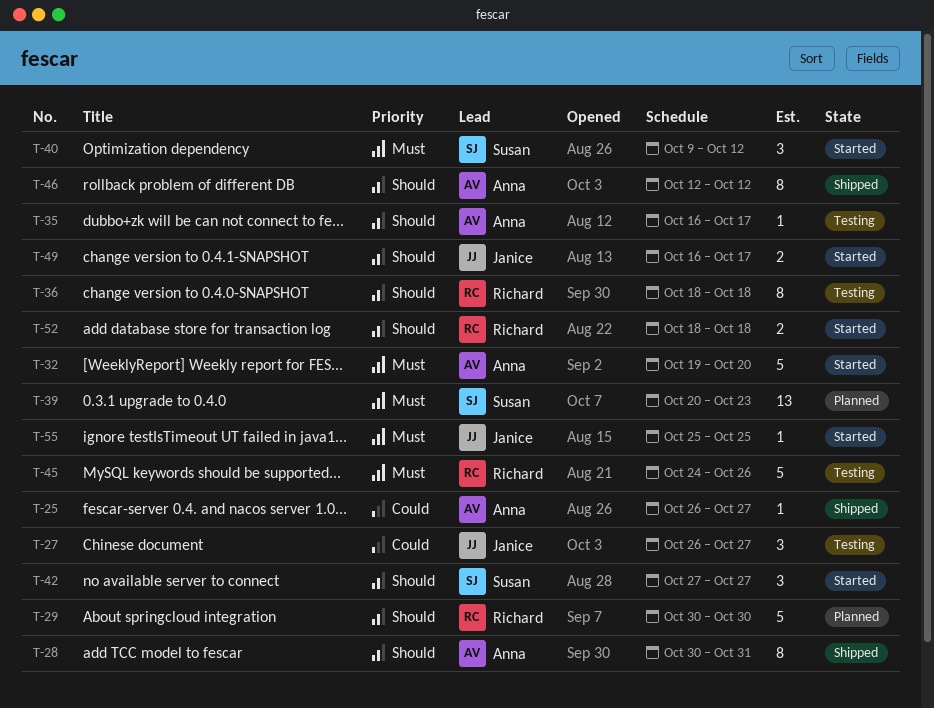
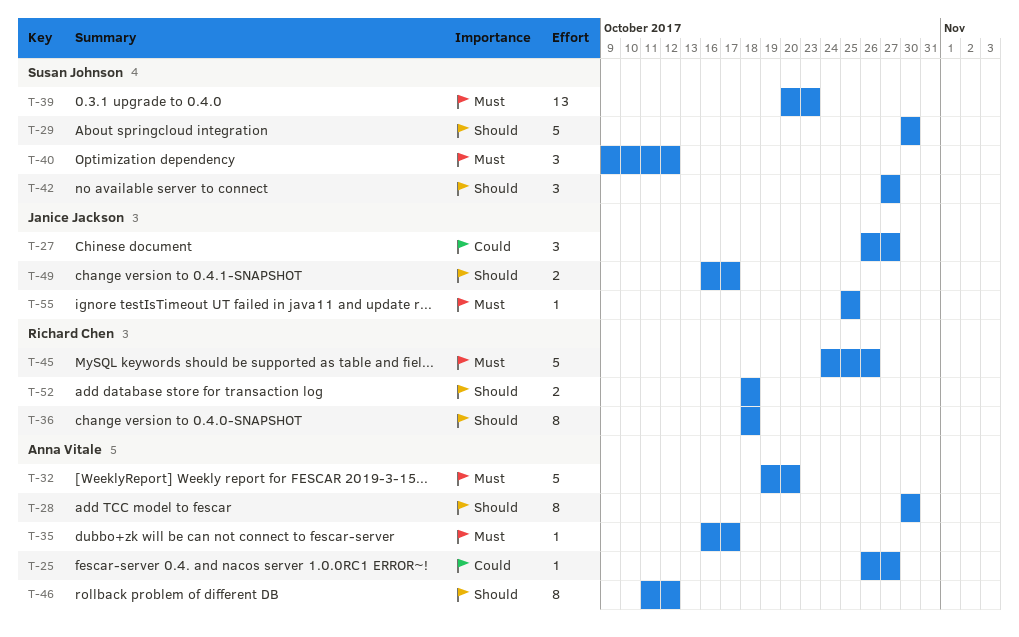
T-28, due: Oct 31 -> Oct 30
T-29, owner: Richard Chen -> Susan Johnson
T-35, priority: Should -> Must
T-46, start: Oct 12 -> Oct 11

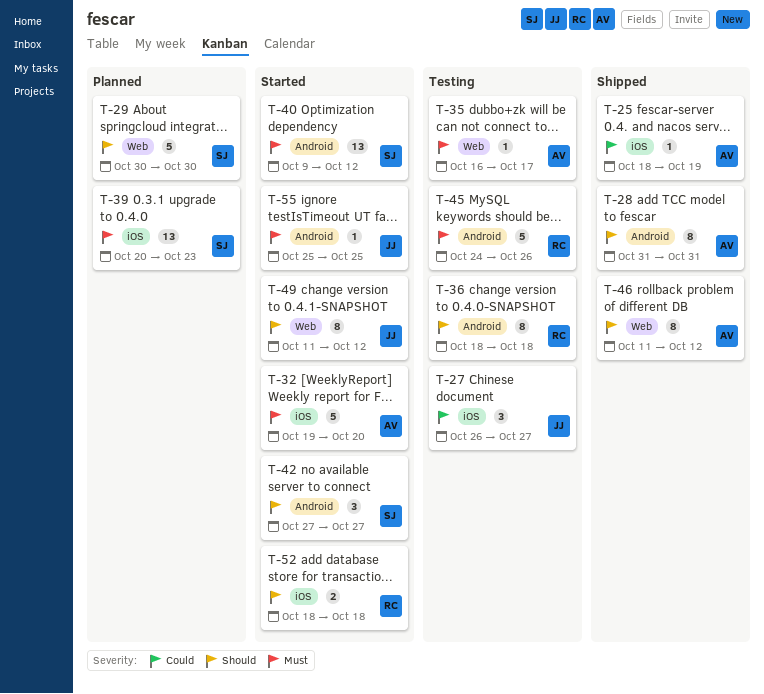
T-25, start: Oct 26 -> Oct 18
T-25, due: Oct 27 -> Oct 19
T-28, start: Oct 30 -> Oct 31
T-28, due: Oct 30 -> Oct 31
T-40, estimate: 3 -> 13
T-49, estimate: 2 -> 8
T-49, start: Oct 16 -> Oct 11
T-49, due: Oct 17 -> Oct 12

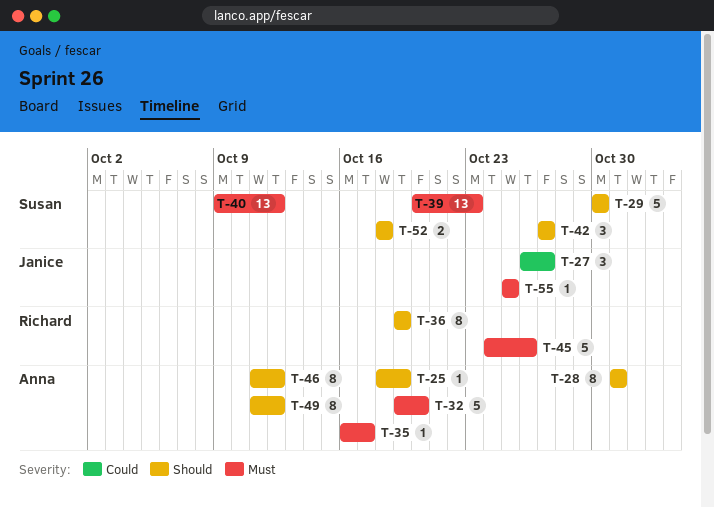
T-25, priority: Could -> Should
T-36, start: Oct 18 -> Oct 19
T-36, due: Oct 18 -> Oct 19
T-49, owner: Janice -> Anna
T-52, owner: Richard -> Susan

